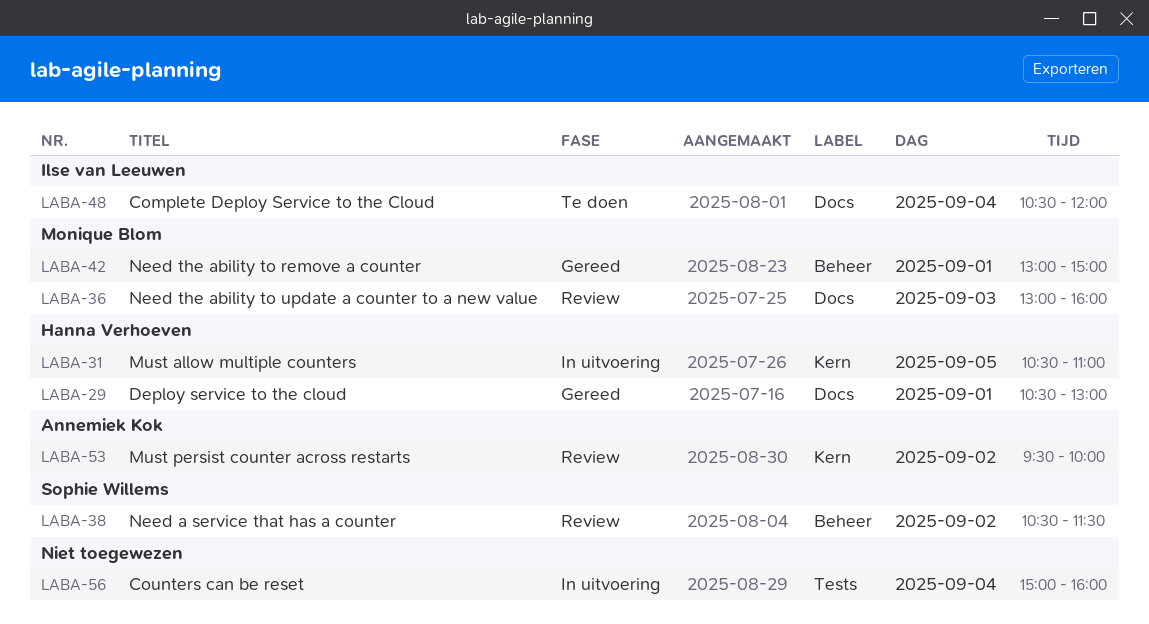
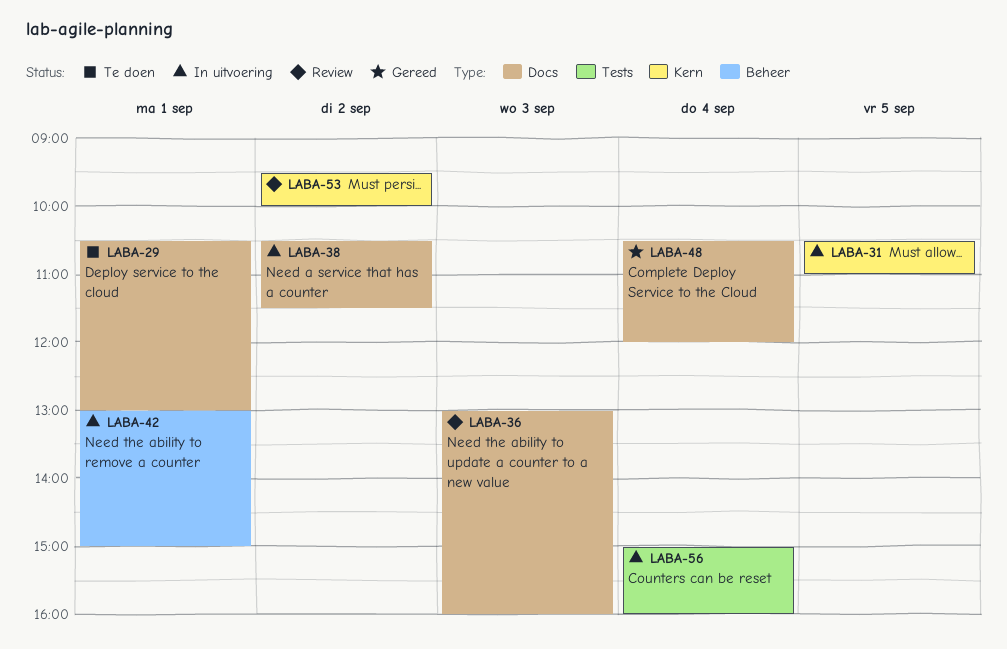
LABA-29, status: Gereed -> Te doen
LABA-38, status: Review -> In uitvoering
LABA-38, label: Beheer -> Docs
LABA-42, status: Gereed -> In uitvoering
LABA-48, status: Te doen -> Gereed

